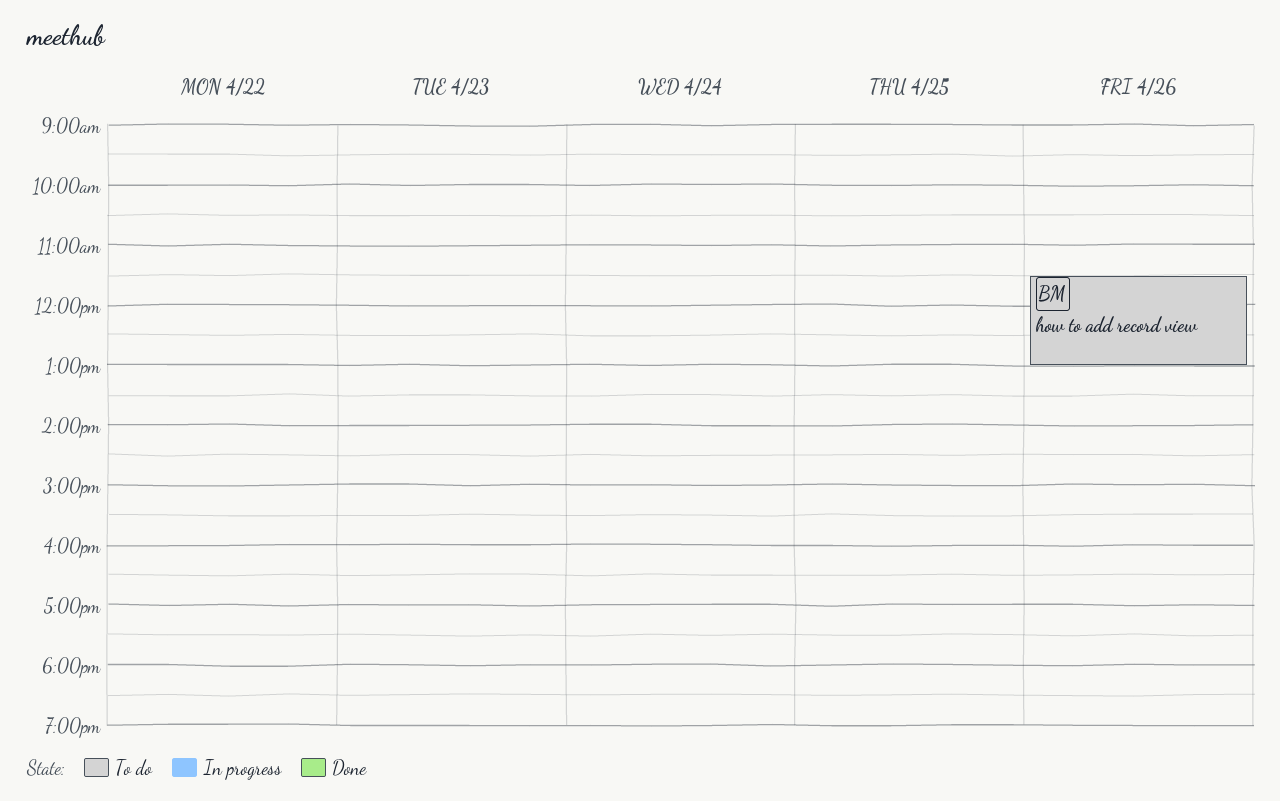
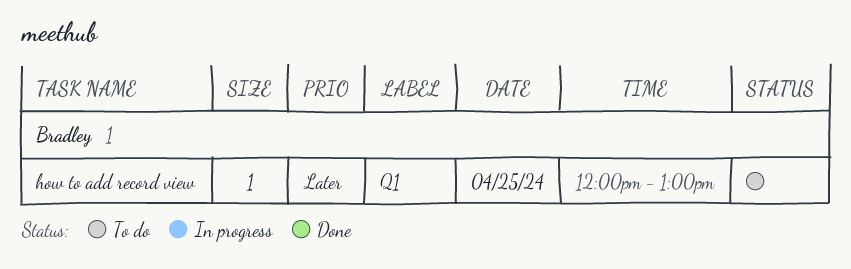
how to add record view, day: Apr 26 -> Apr 25
how to add record view, begins: 11:30 -> 12:00

